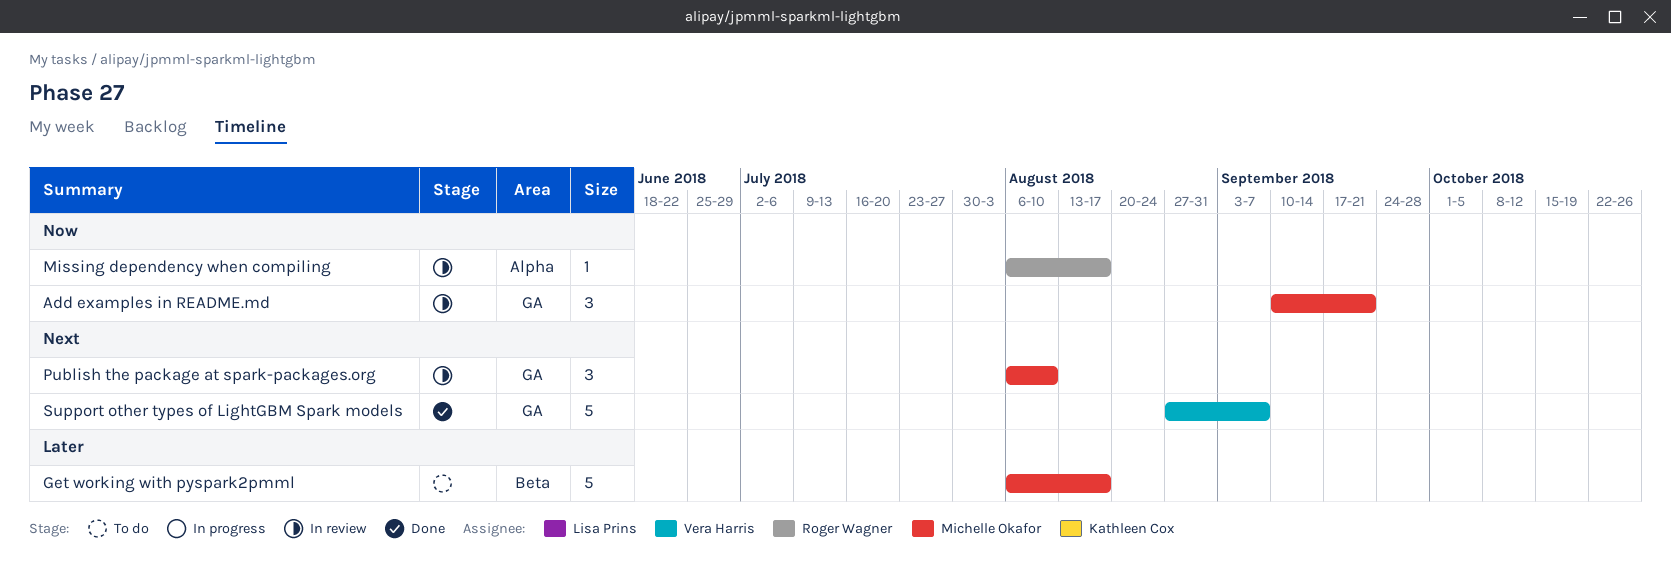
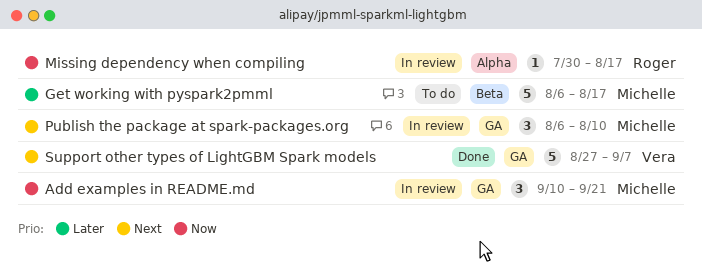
Missing dependency when compiling, start: Aug 6 -> Jul 30

